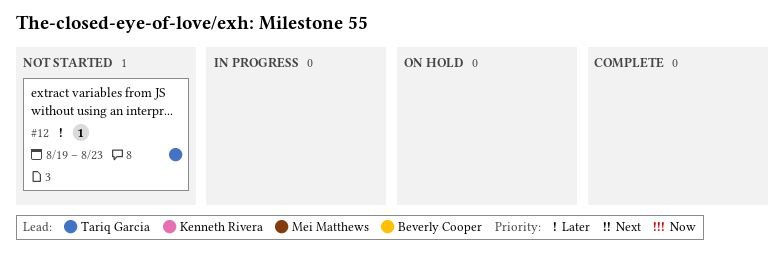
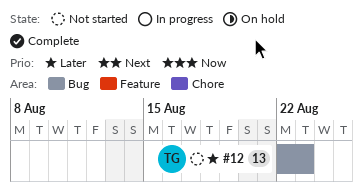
#12, estimate: 1 -> 13
#12, start: Aug 19 -> Aug 22

